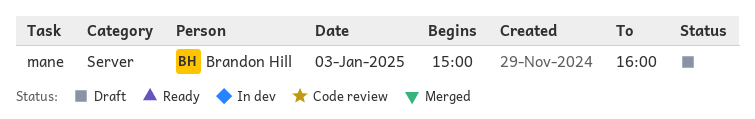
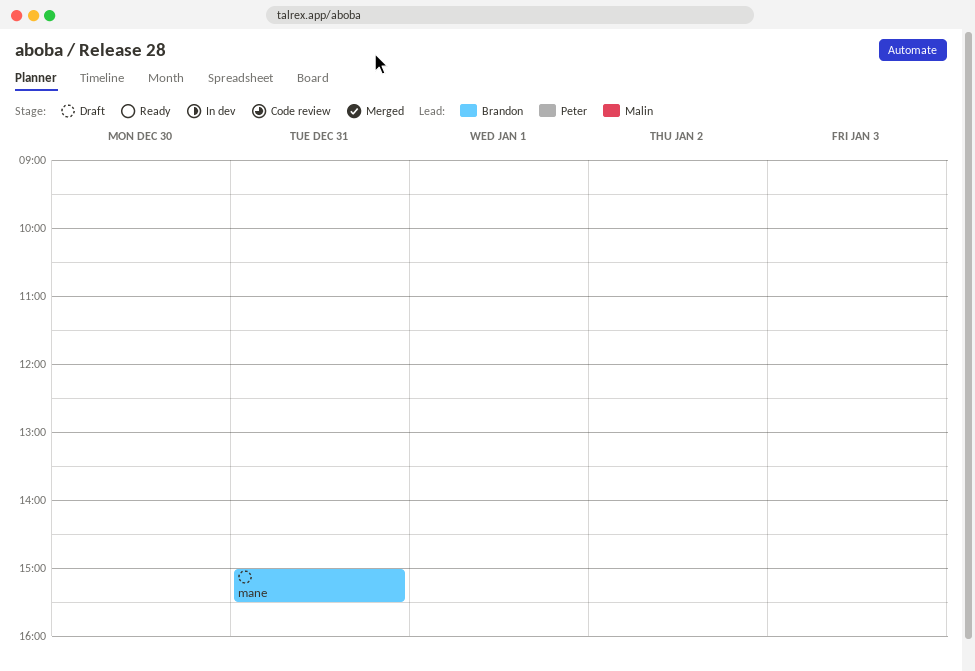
mane, day: Jan 3 -> Dec 31
mane, ends: 16:00 -> 15:30

